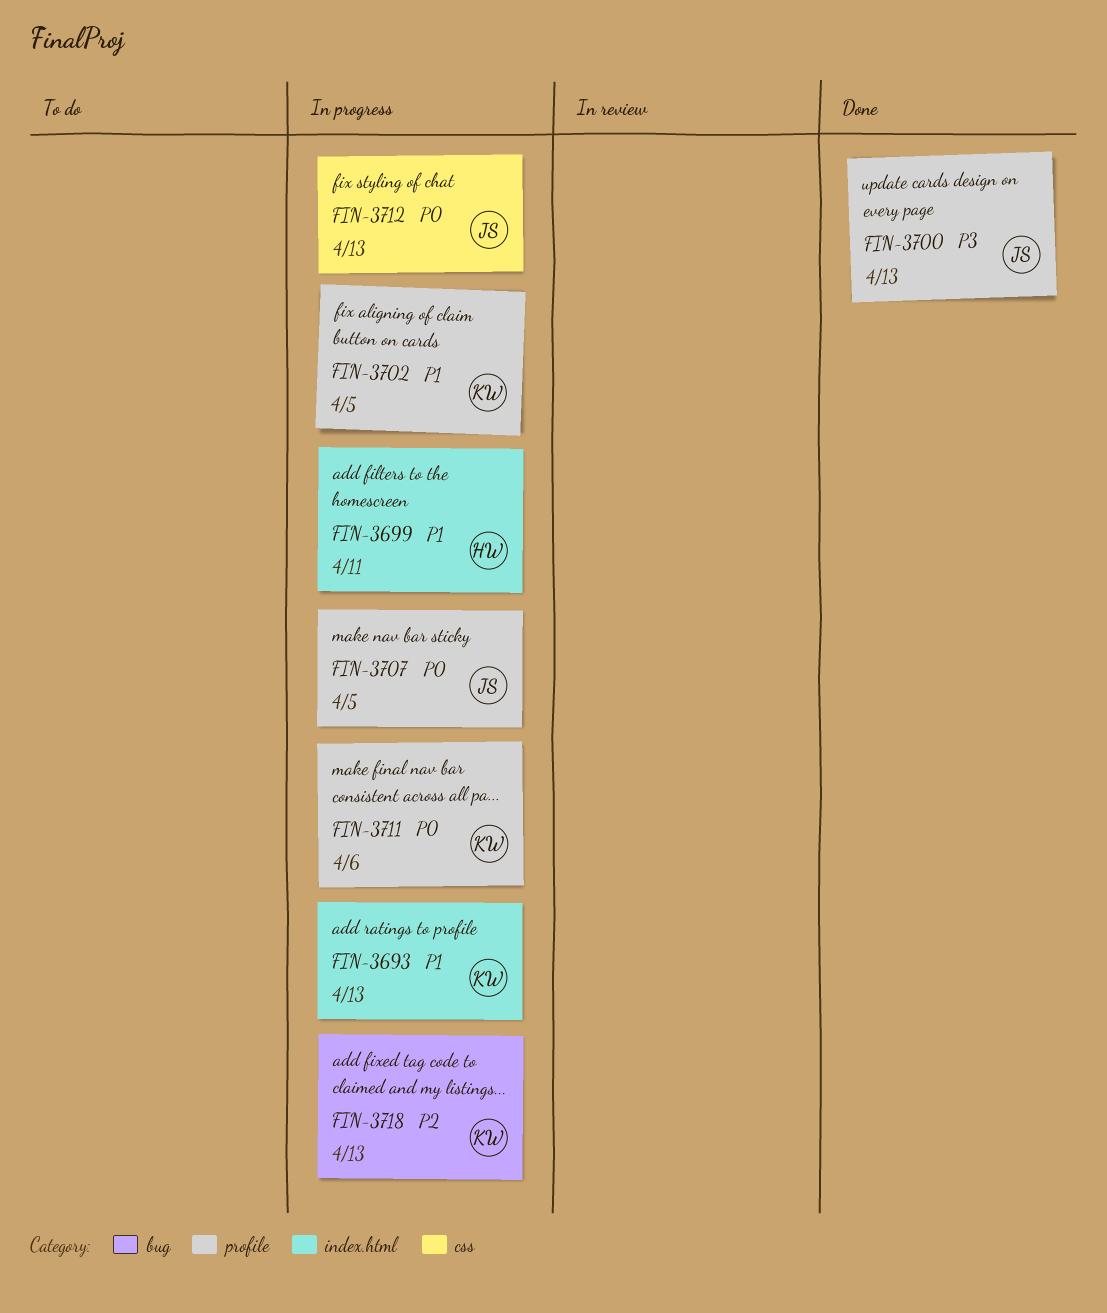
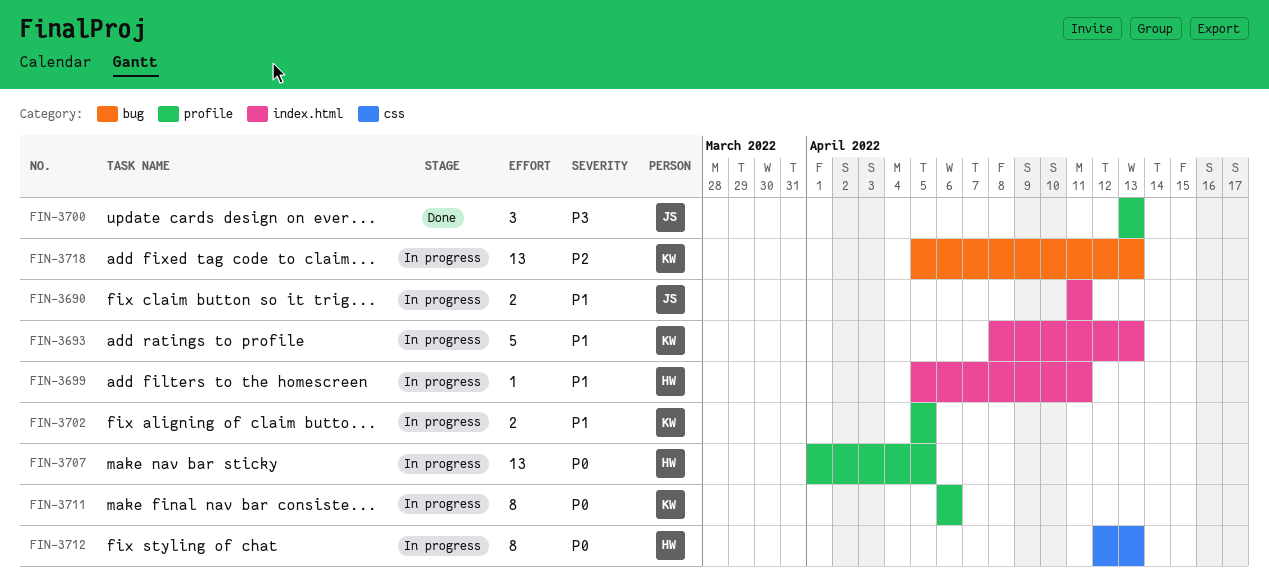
FIN-3690: none -> present
FIN-3707, owner: JS -> HW
FIN-3712, owner: JS -> HW

